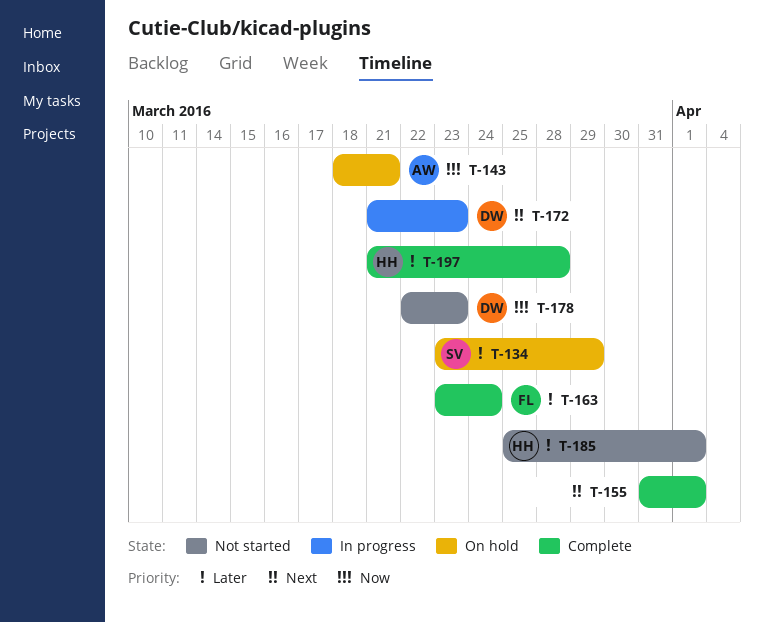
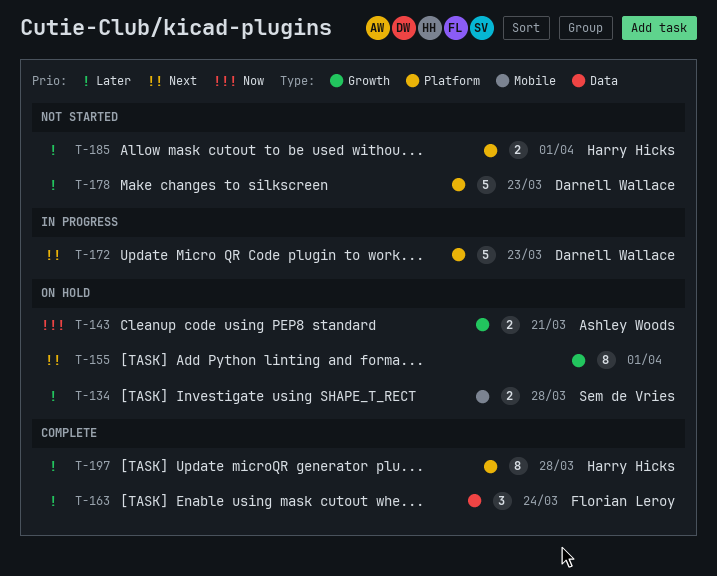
T-134, due: Mar 29 -> Mar 28
T-155, status: Complete -> On hold
T-178, priority: Now -> Later

